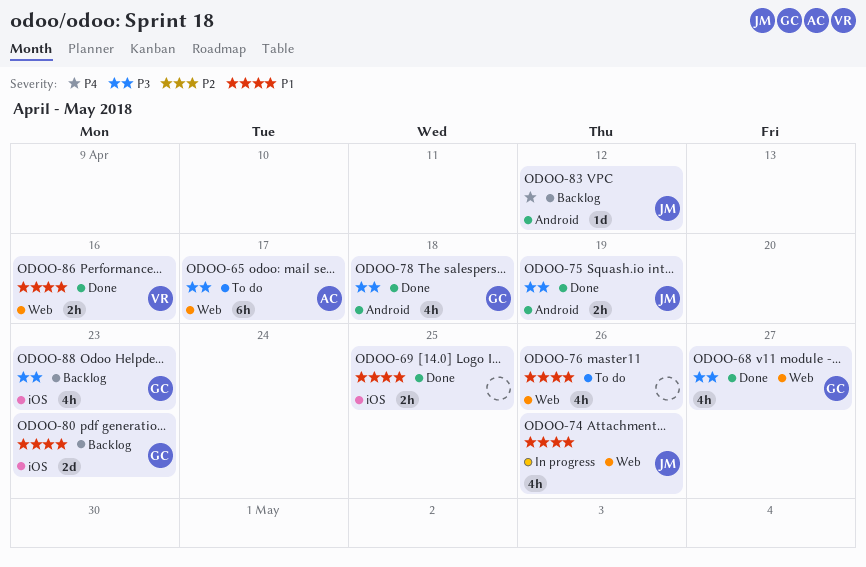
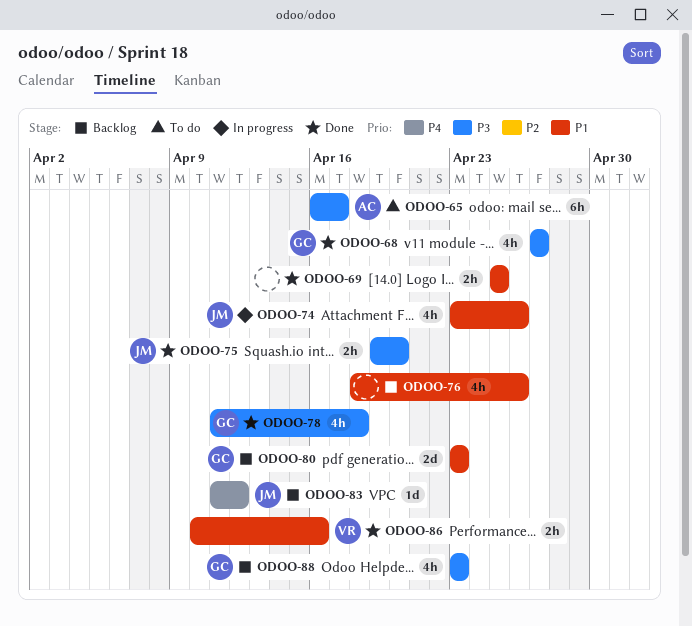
ODOO-75, due: Apr 19 -> Apr 20
ODOO-76, status: To do -> Backlog

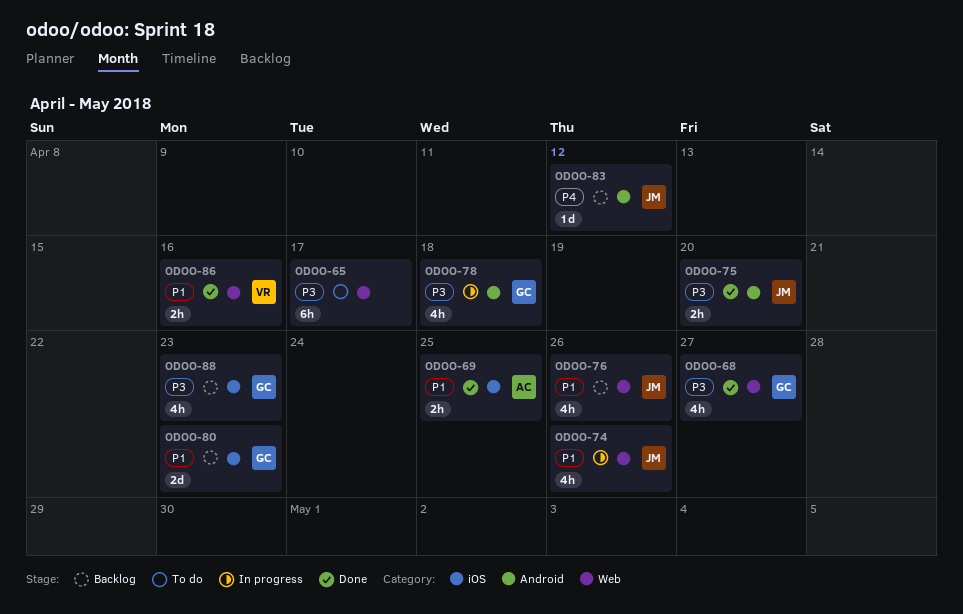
ODOO-65, owner: AC -> none
ODOO-69, owner: none -> AC
ODOO-76, owner: none -> JM
ODOO-78, status: Done -> In progress

